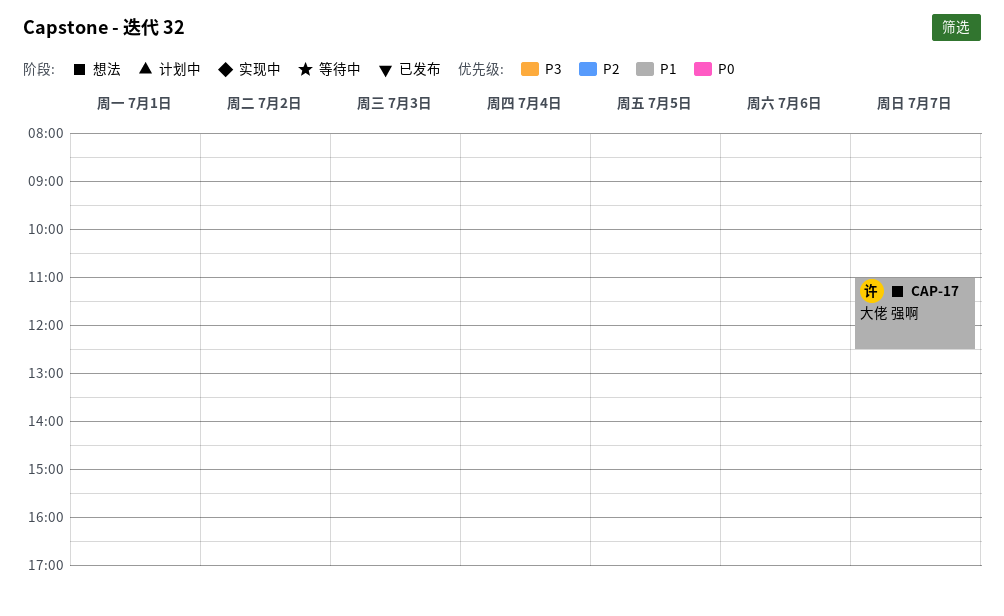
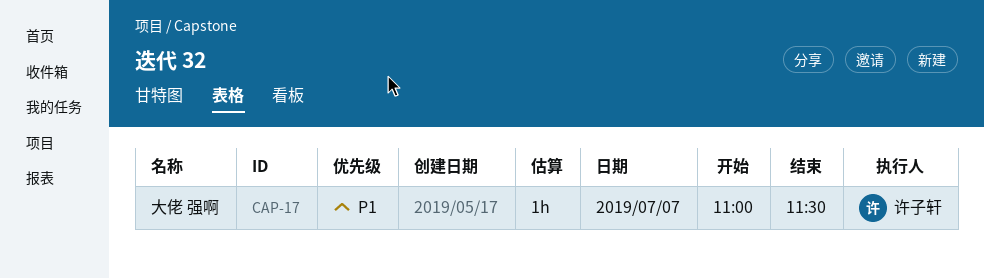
CAP-17, ends: 12:30 -> 11:30

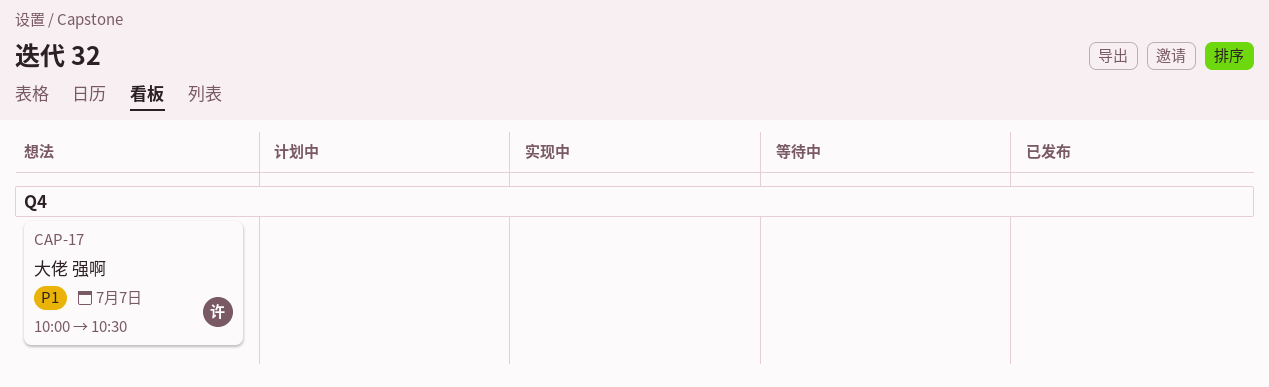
CAP-17, begins: 11:00 -> 10:00
CAP-17, ends: 11:30 -> 10:30

